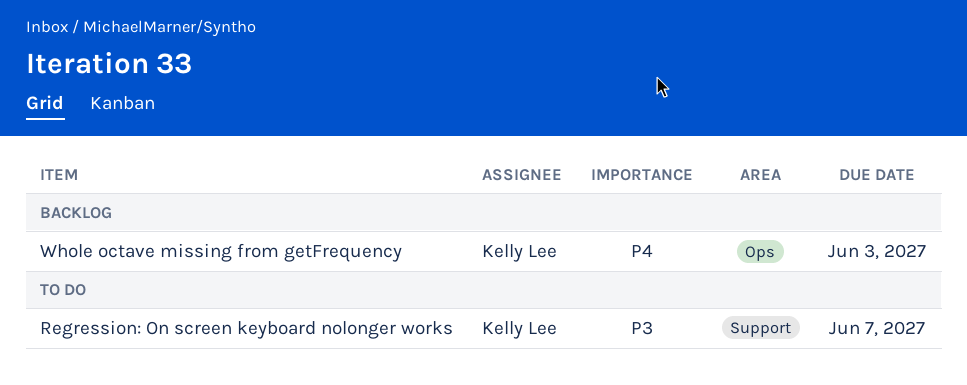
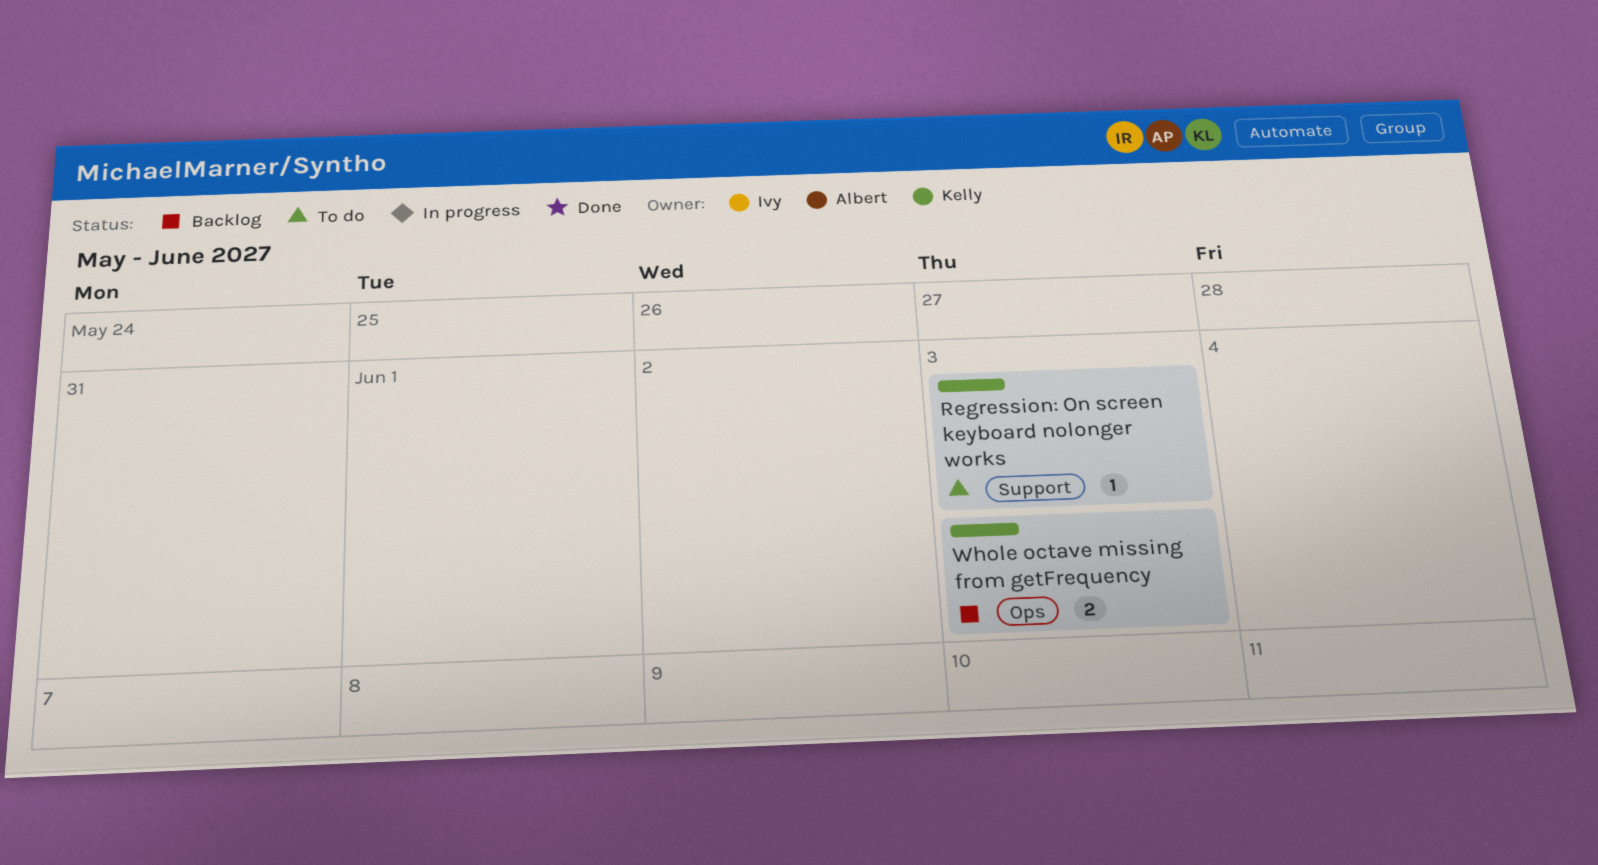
Regression: On screen keyboard nolonger works, due: Jun 7 -> Jun 3

